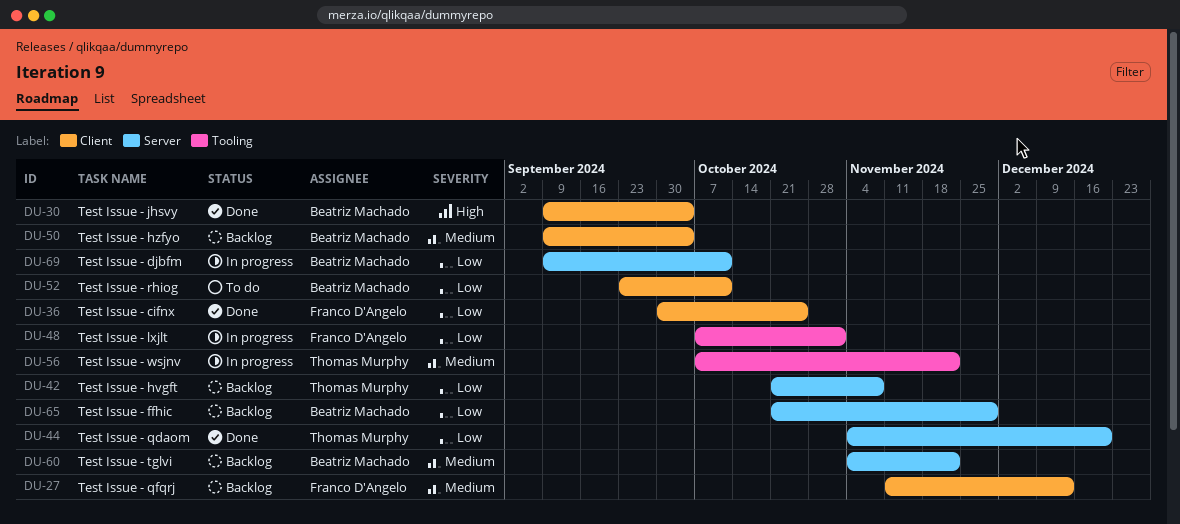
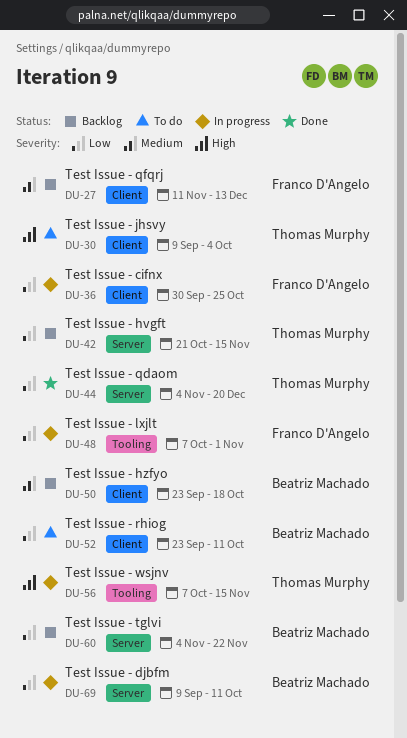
DU-30, status: Done -> To do
DU-30, owner: Beatriz Machado -> Thomas Murphy
DU-36, status: Done -> In progress
DU-42, due: Nov 8 -> Nov 15
DU-50, start: Sep 9 -> Sep 23
DU-50, due: Oct 4 -> Oct 18
DU-56, priority: Medium -> High
DU-56, due: Nov 22 -> Nov 15
DU-60, priority: Medium -> Low
DU-65: present -> none

